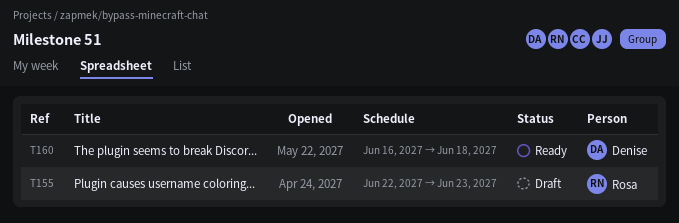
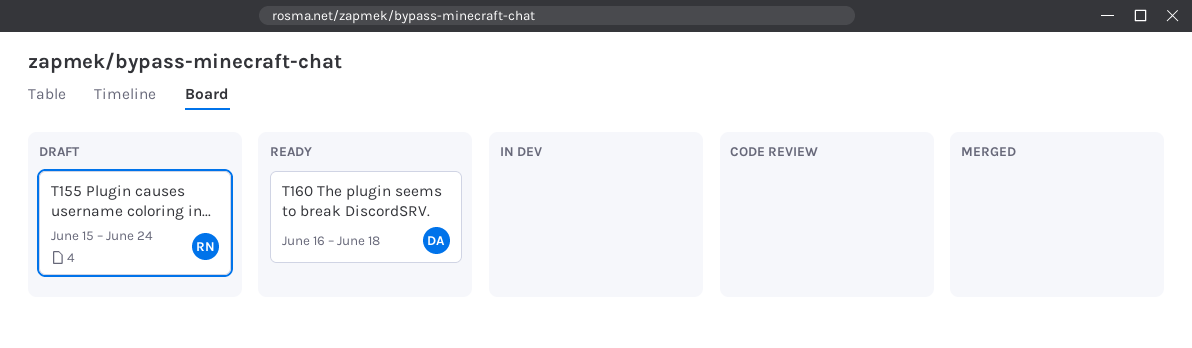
T155, start: Jun 22 -> Jun 15
T155, due: Jun 23 -> Jun 24

